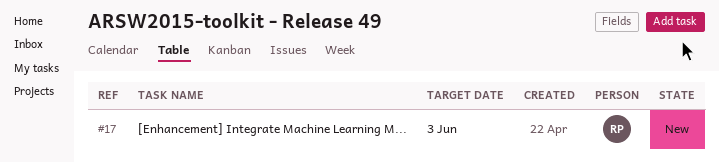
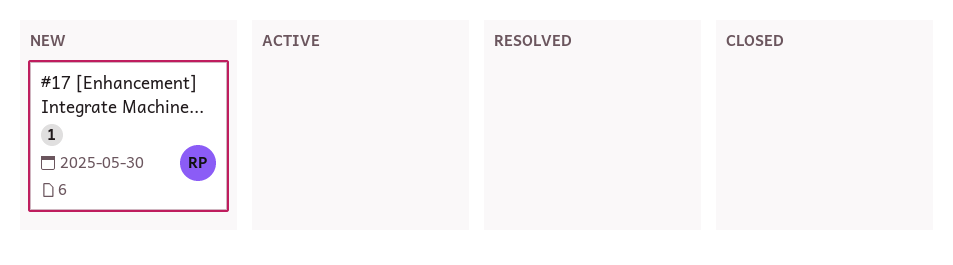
#17, due: Jun 3 -> May 30

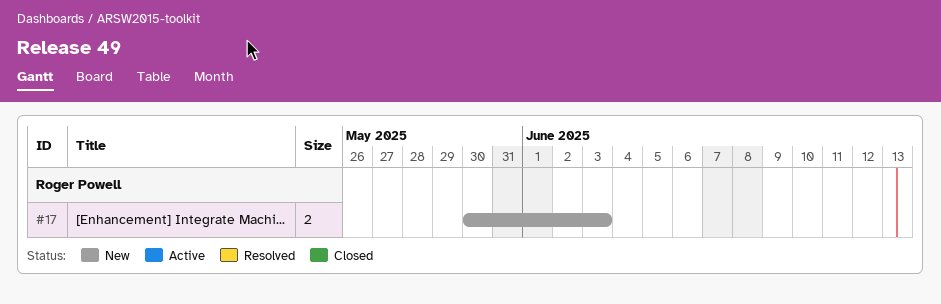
#17, estimate: 1 -> 2
#17, due: May 30 -> Jun 3

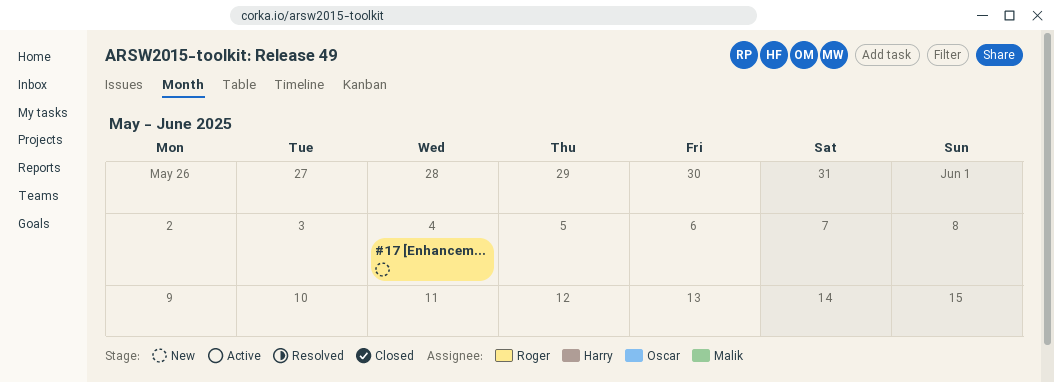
#17, due: Jun 3 -> Jun 4

